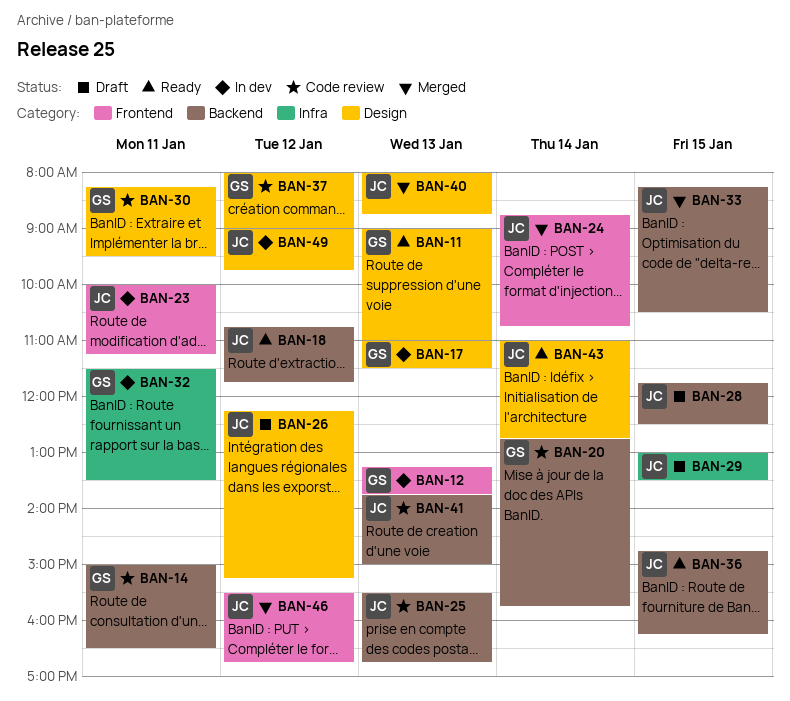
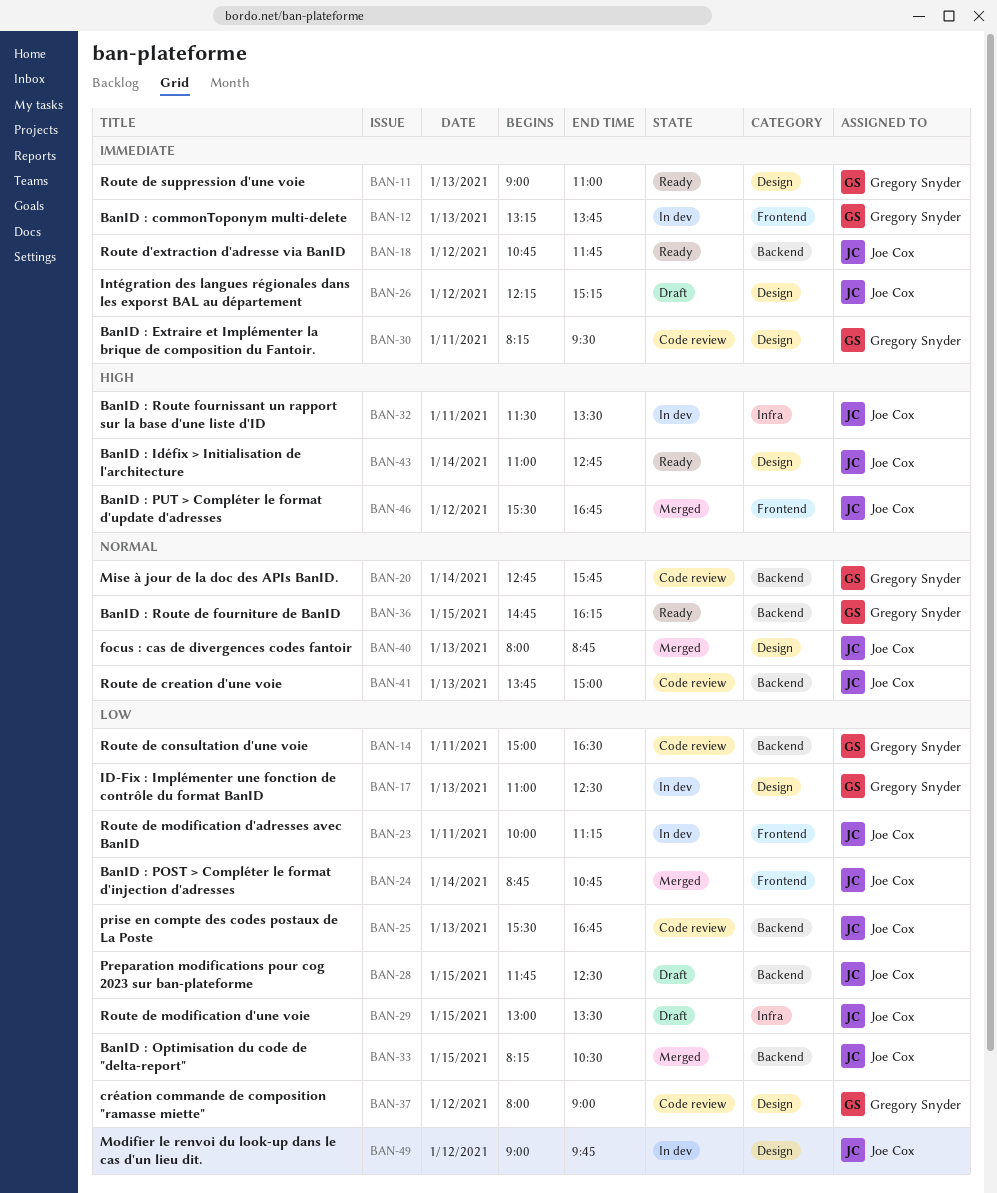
BAN-17, ends: 11:30 -> 12:30
BAN-32, owner: Gregory Snyder -> Joe Cox
BAN-36, owner: Joe Cox -> Gregory Snyder

